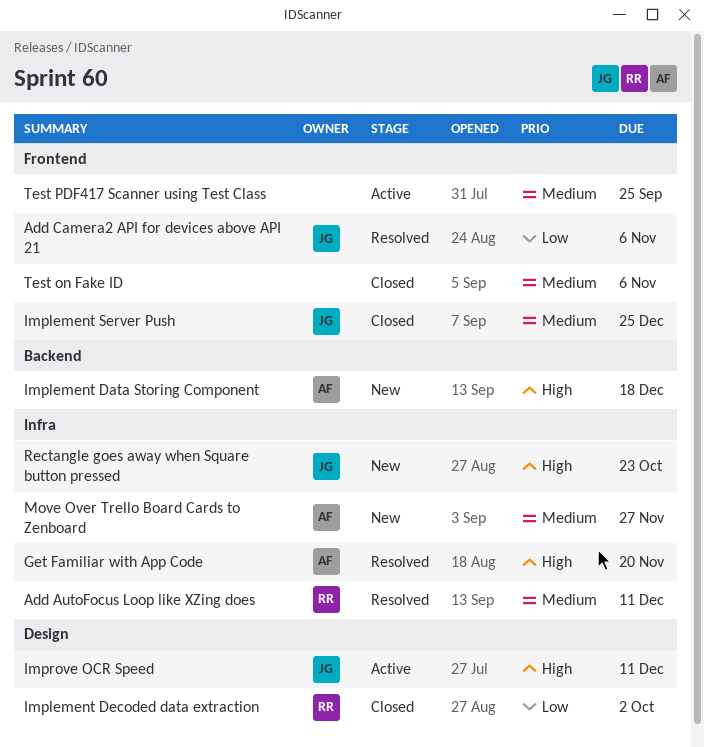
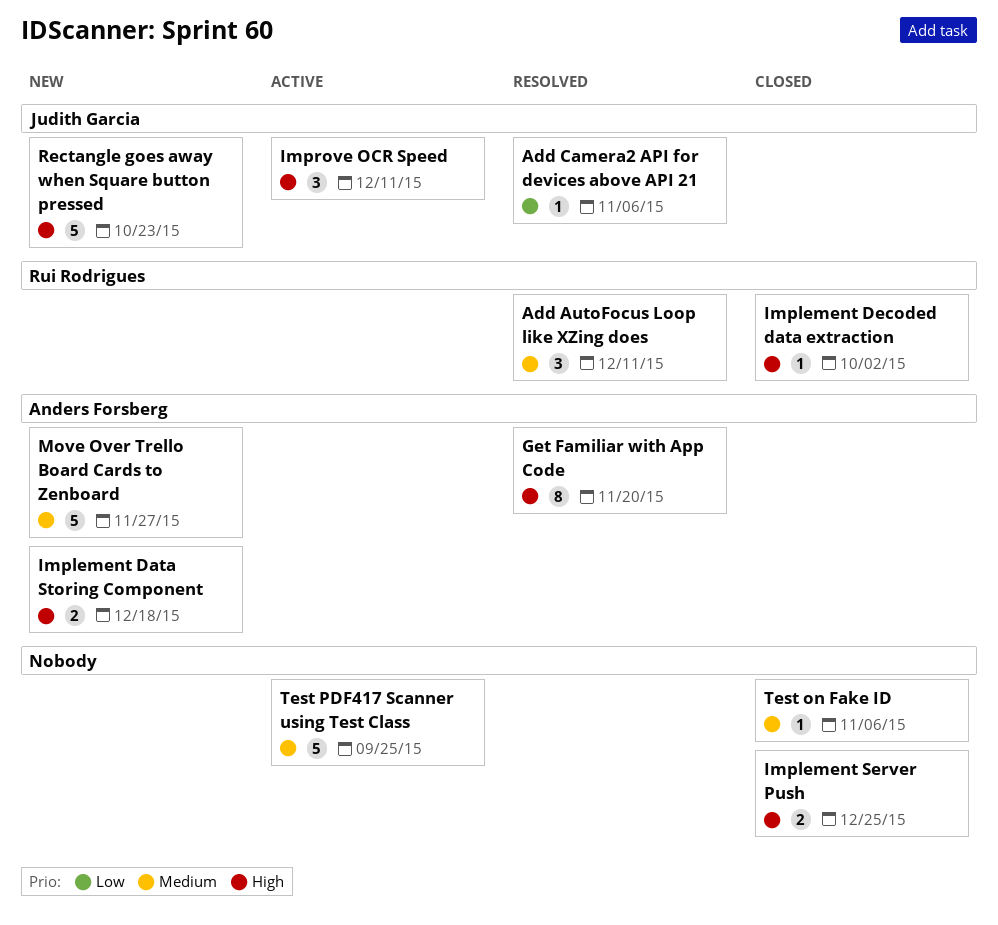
Implement Decoded data extraction, priority: Low -> High
Implement Server Push, owner: Judith Garcia -> none
Implement Server Push, priority: Medium -> High

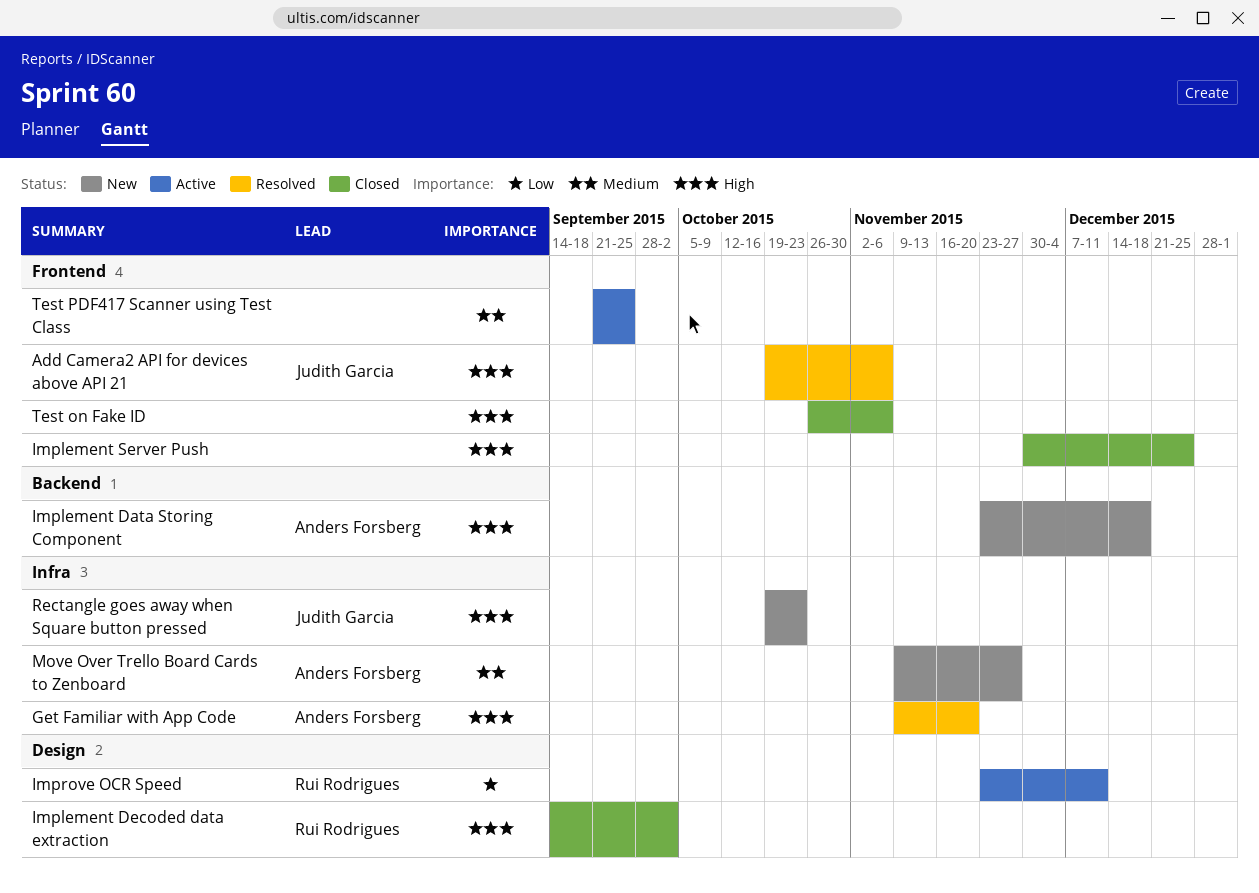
Add AutoFocus Loop like XZing does: present -> none
Add Camera2 API for devices above API 21, priority: Low -> High
Improve OCR Speed, owner: Judith Garcia -> Rui Rodrigues
Improve OCR Speed, priority: High -> Low
Test on Fake ID, priority: Medium -> High

